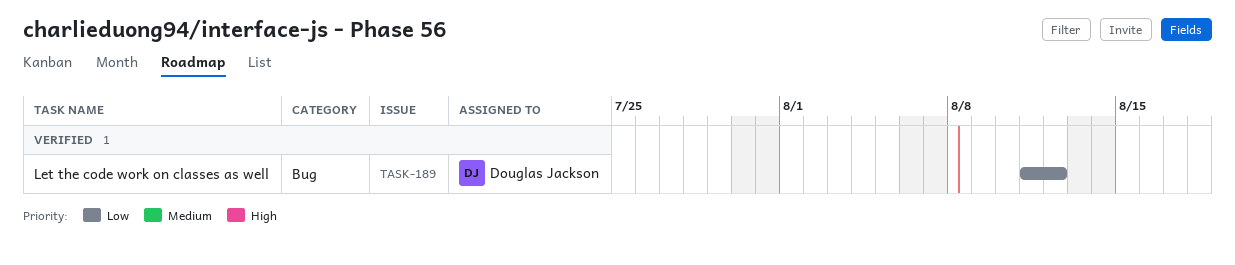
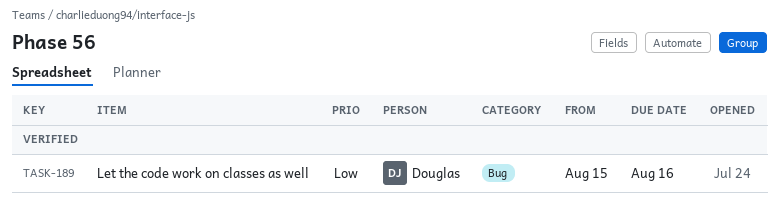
TASK-189, start: Aug 11 -> Aug 15
TASK-189, due: Aug 12 -> Aug 16

